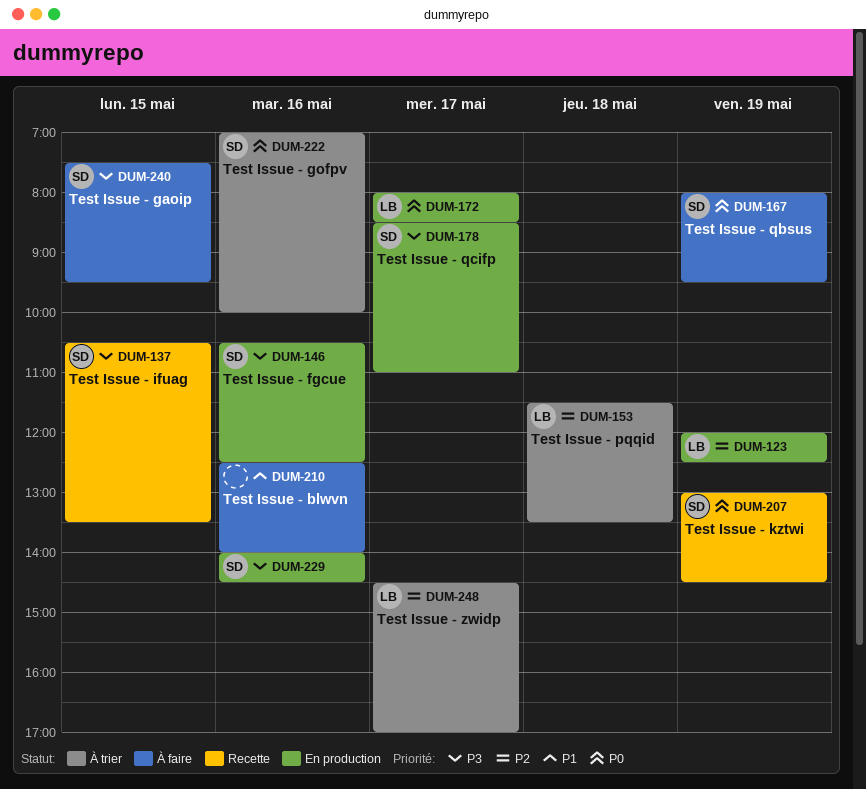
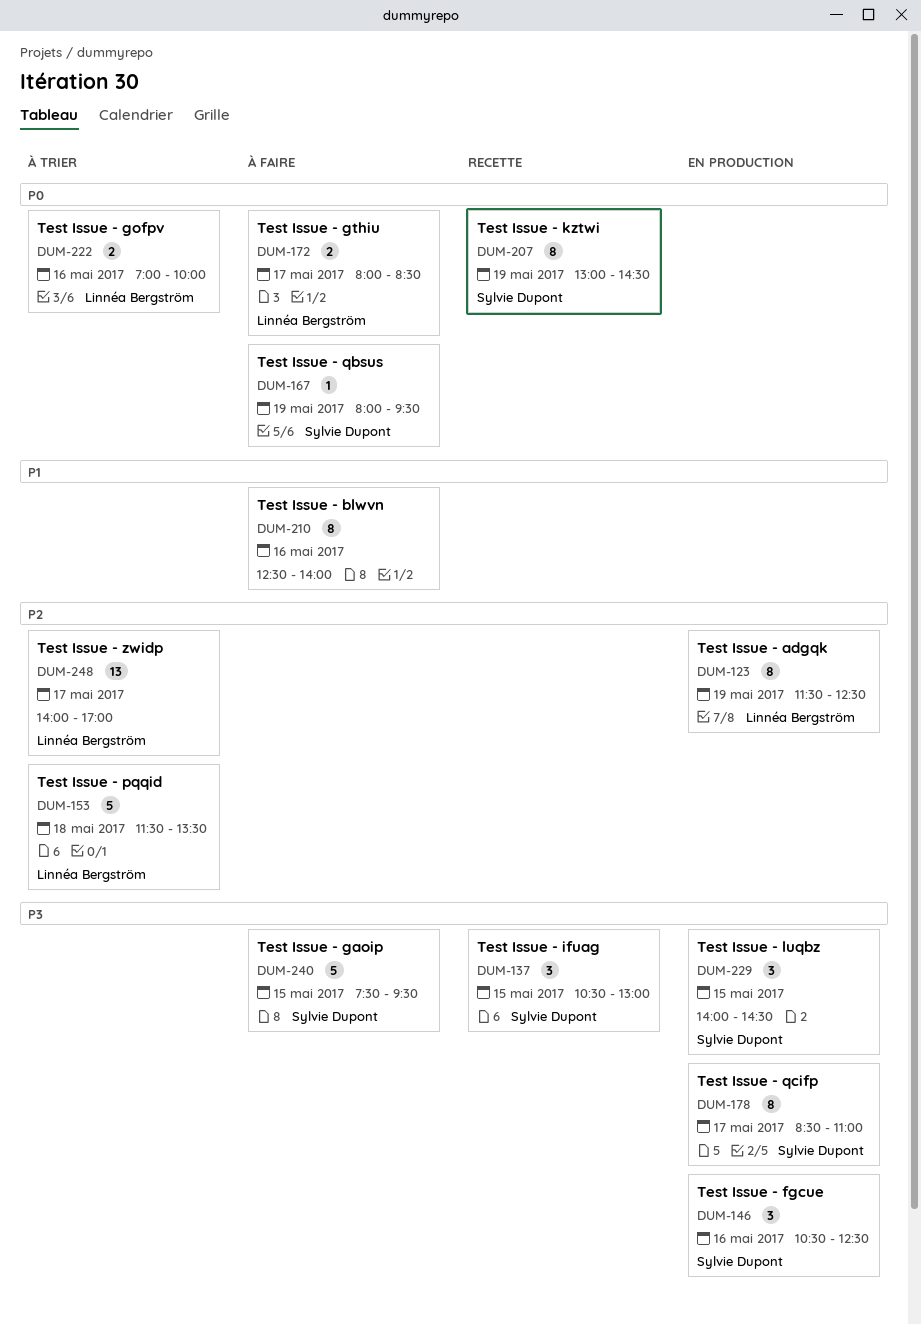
DUM-123, begins: 12:00 -> 11:30
DUM-137, ends: 13:30 -> 13:00
DUM-172, status: En production -> À faire
DUM-222, owner: Sylvie Dupont -> Linnéa Bergström
DUM-229, day: May 16 -> May 15
DUM-248, begins: 14:30 -> 14:00

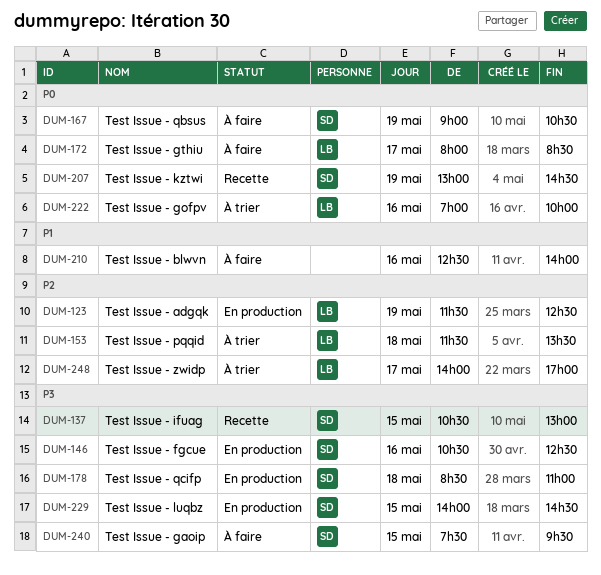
DUM-167, begins: 08:00 -> 09:00
DUM-167, ends: 09:30 -> 10:30
DUM-178, day: May 17 -> May 18

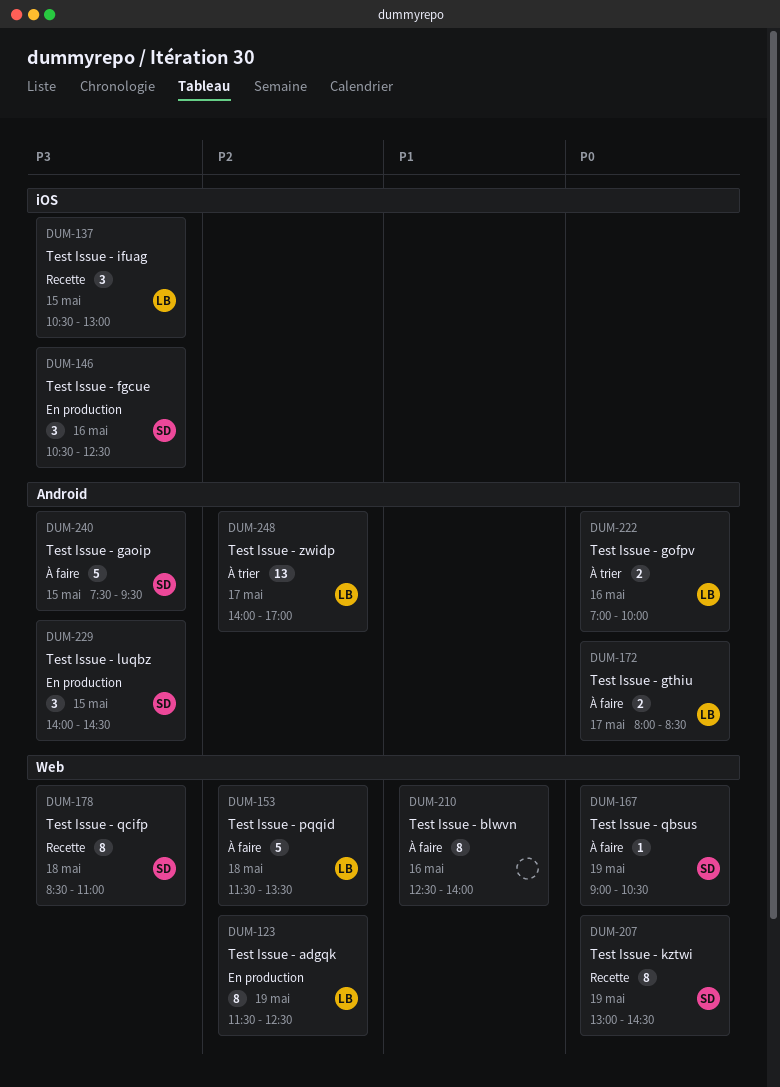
DUM-137, owner: SD -> LB
DUM-153, status: À trier -> À faire
DUM-178, status: En production -> Recette

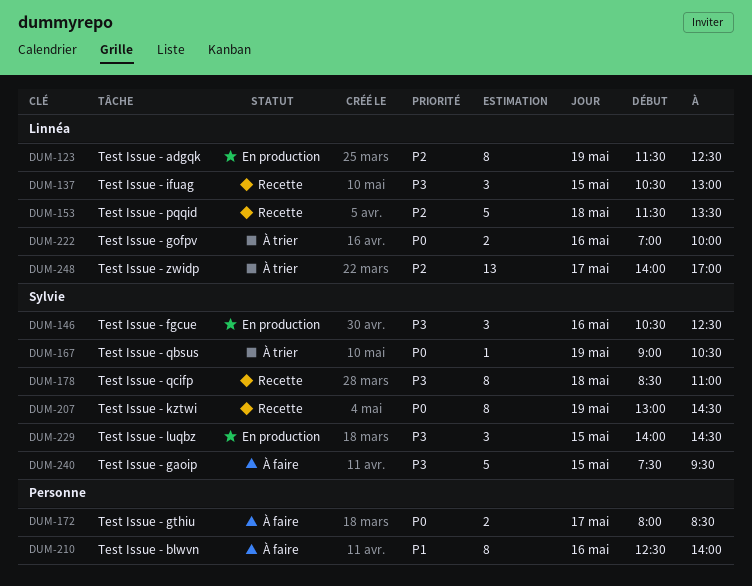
DUM-153, status: À faire -> Recette
DUM-167, status: À faire -> À trier
DUM-172, owner: Linnéa -> none

